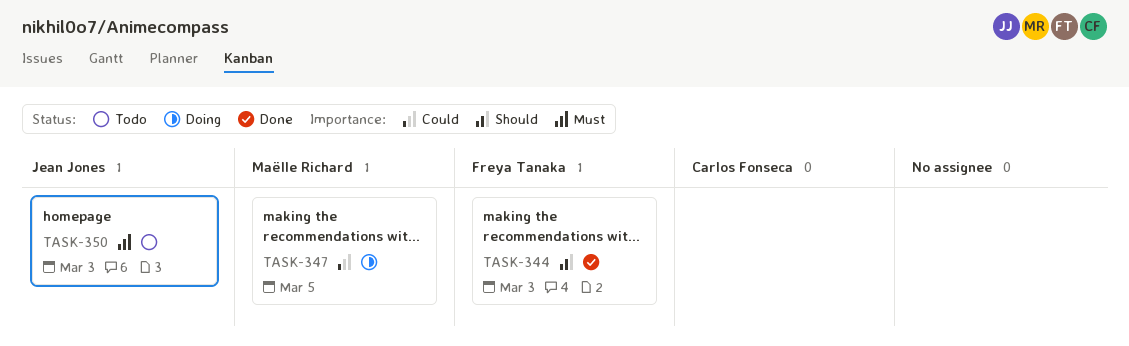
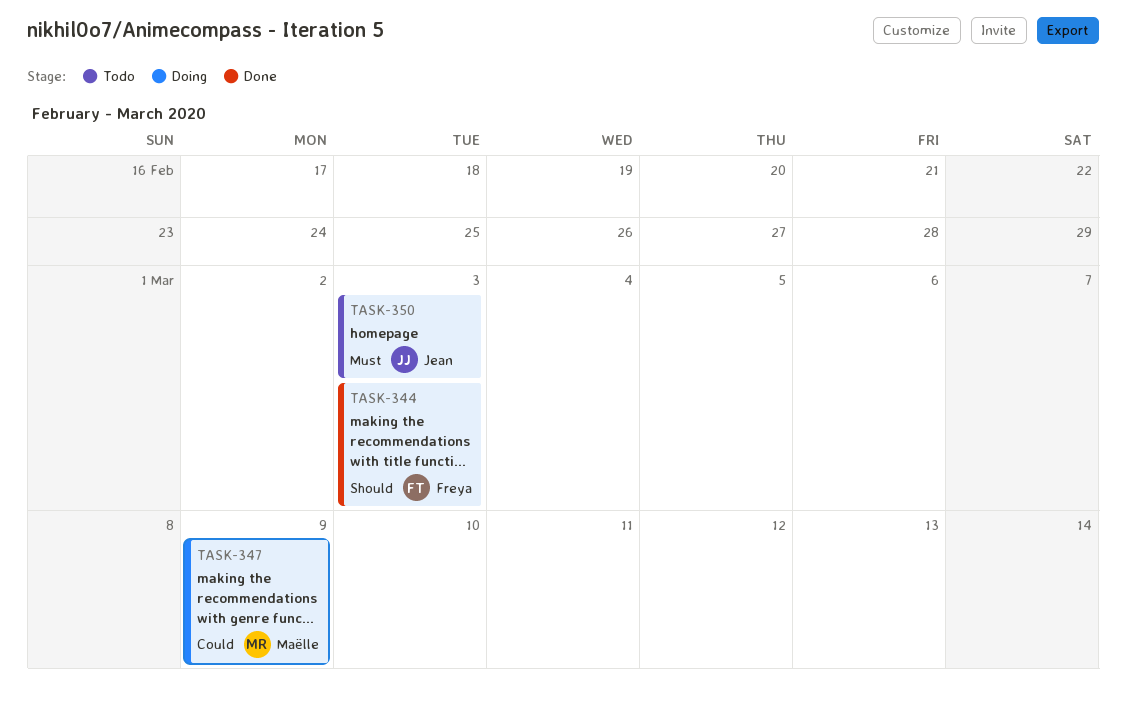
TASK-347, due: Mar 5 -> Mar 9

